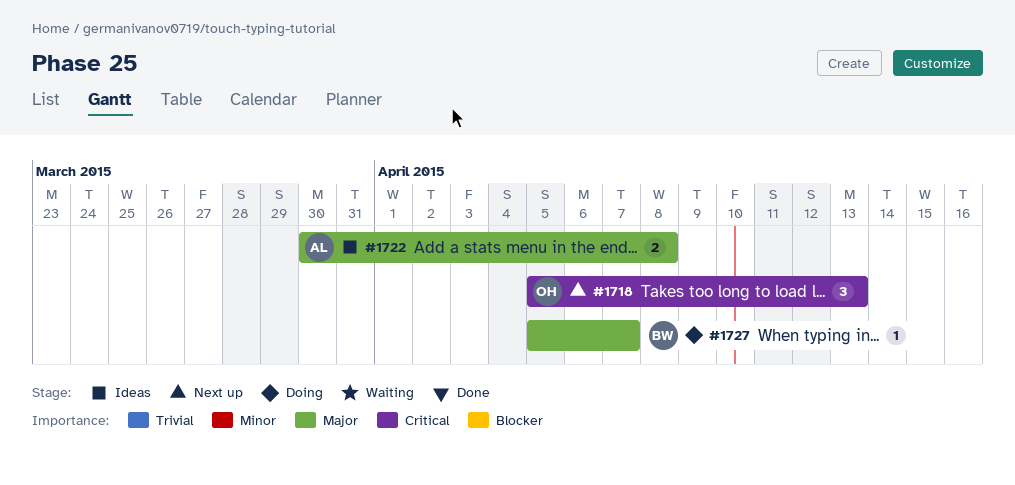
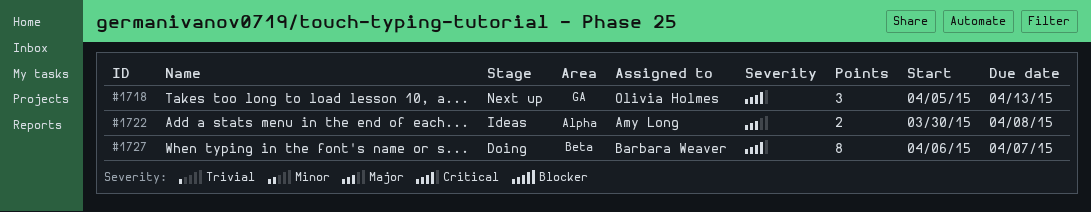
#1727, priority: Major -> Critical
#1727, estimate: 1 -> 8
#1727, start: Apr 5 -> Apr 6

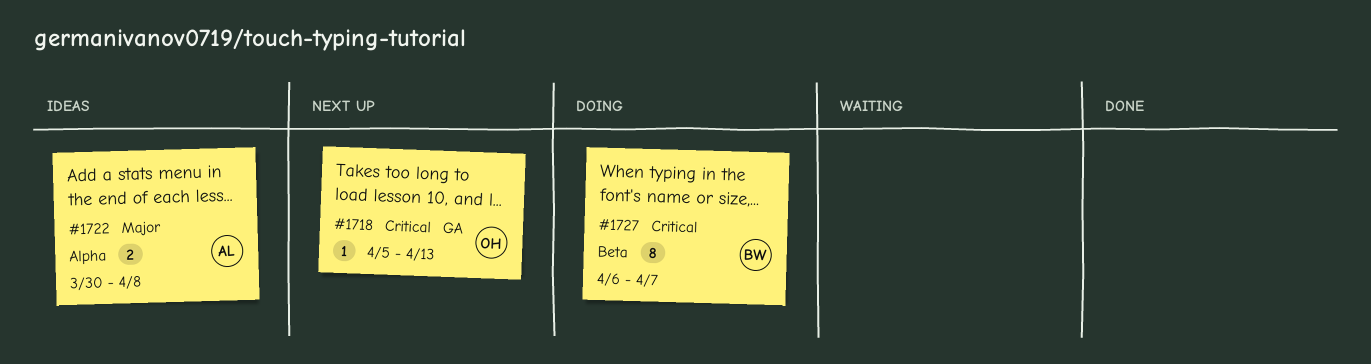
#1718, estimate: 3 -> 1

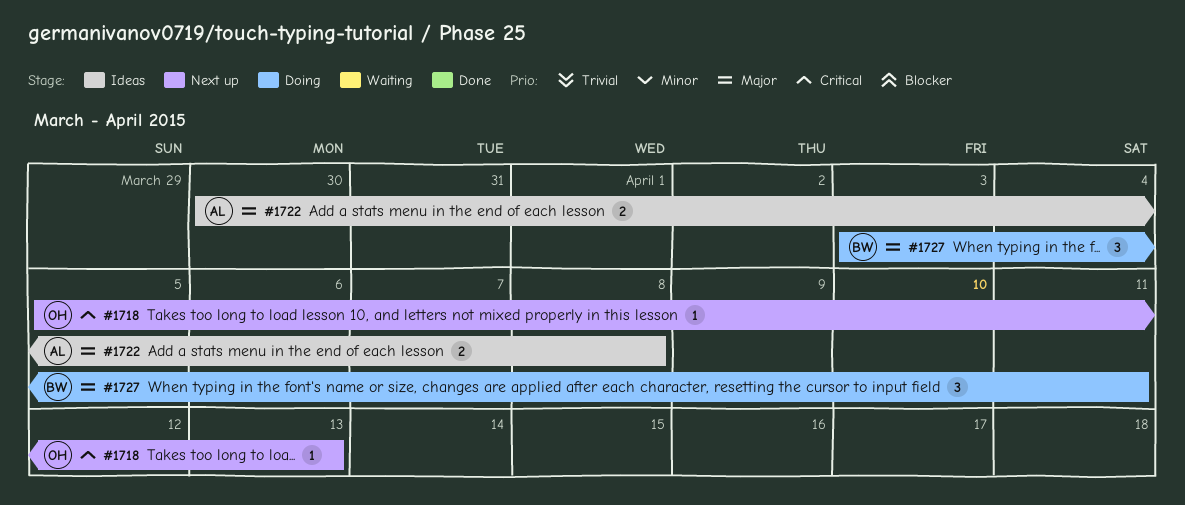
#1727, priority: Critical -> Major
#1727, estimate: 8 -> 3
#1727, start: Apr 6 -> Apr 3
#1727, due: Apr 7 -> Apr 11

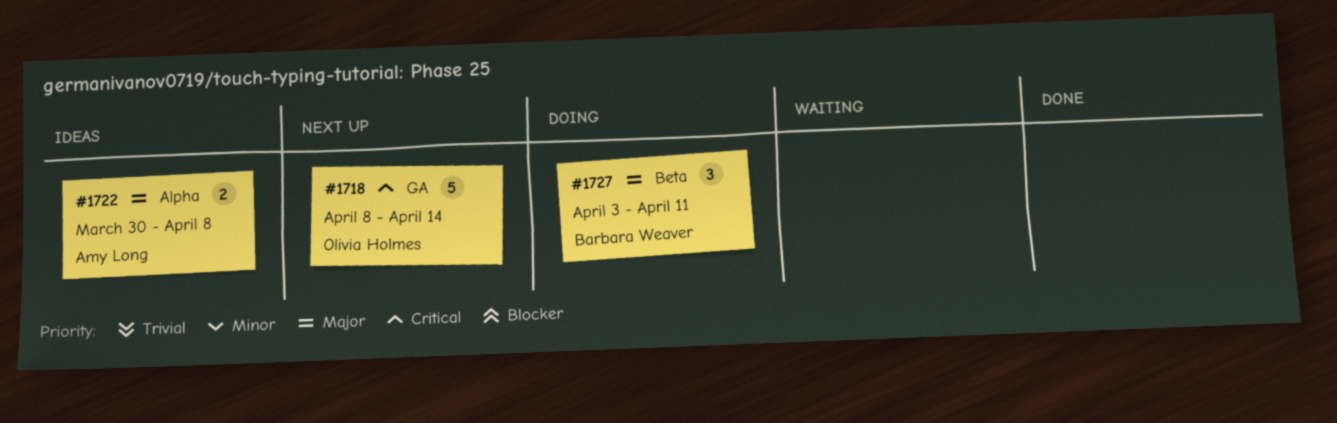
#1718, estimate: 1 -> 5
#1718, start: Apr 5 -> Apr 8
#1718, due: Apr 13 -> Apr 14

